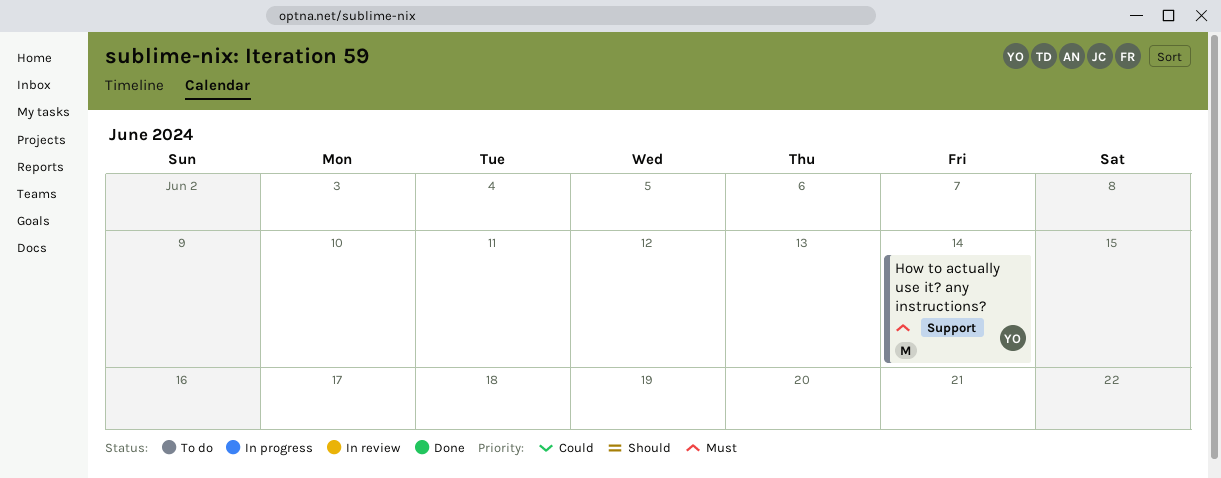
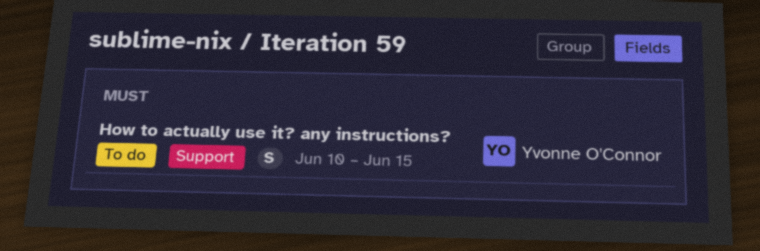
How to actually use it? any instructions?, estimate: M -> S
How to actually use it? any instructions?, due: Jun 14 -> Jun 15

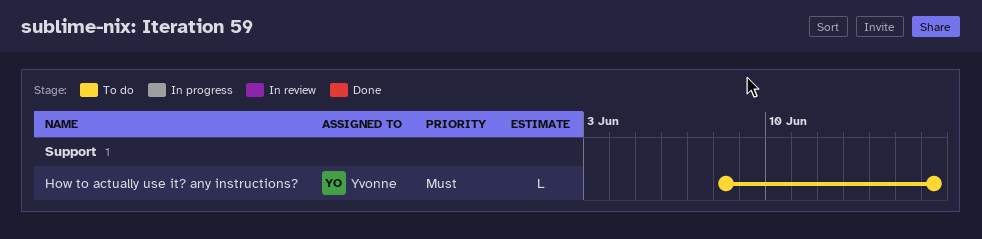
How to actually use it? any instructions?, estimate: S -> L
How to actually use it? any instructions?, start: Jun 10 -> Jun 8
How to actually use it? any instructions?, due: Jun 15 -> Jun 16

